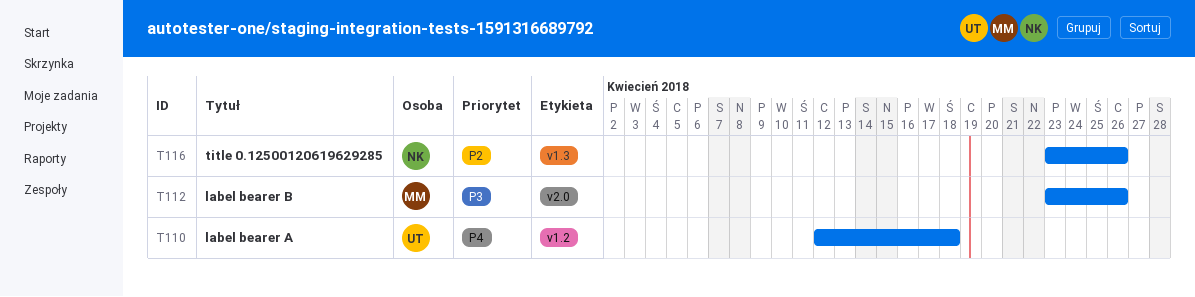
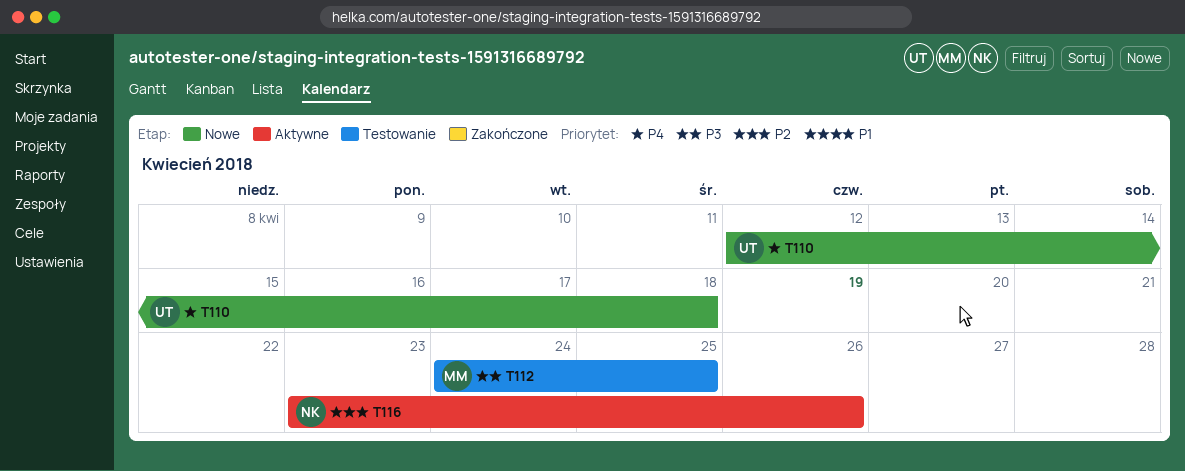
T112, start: Apr 23 -> Apr 24
T112, due: Apr 26 -> Apr 25

